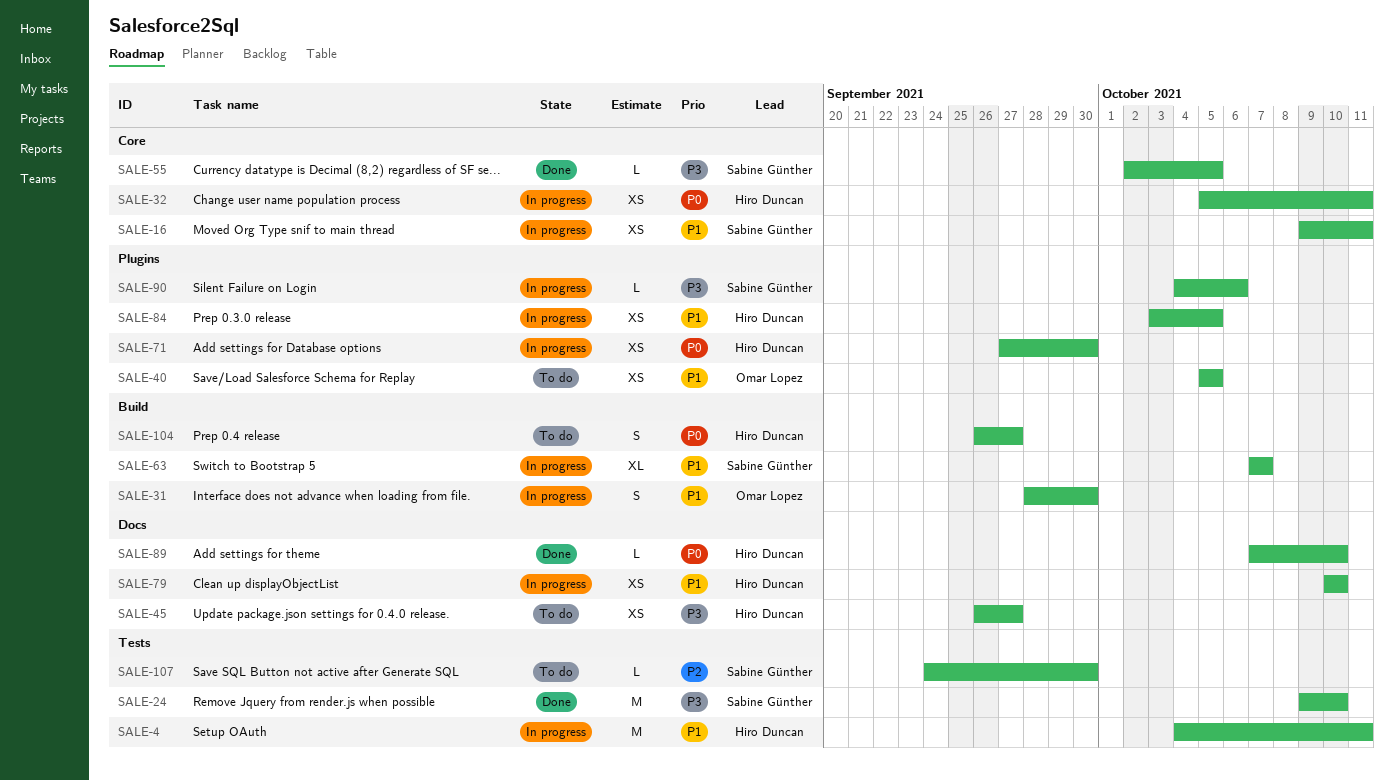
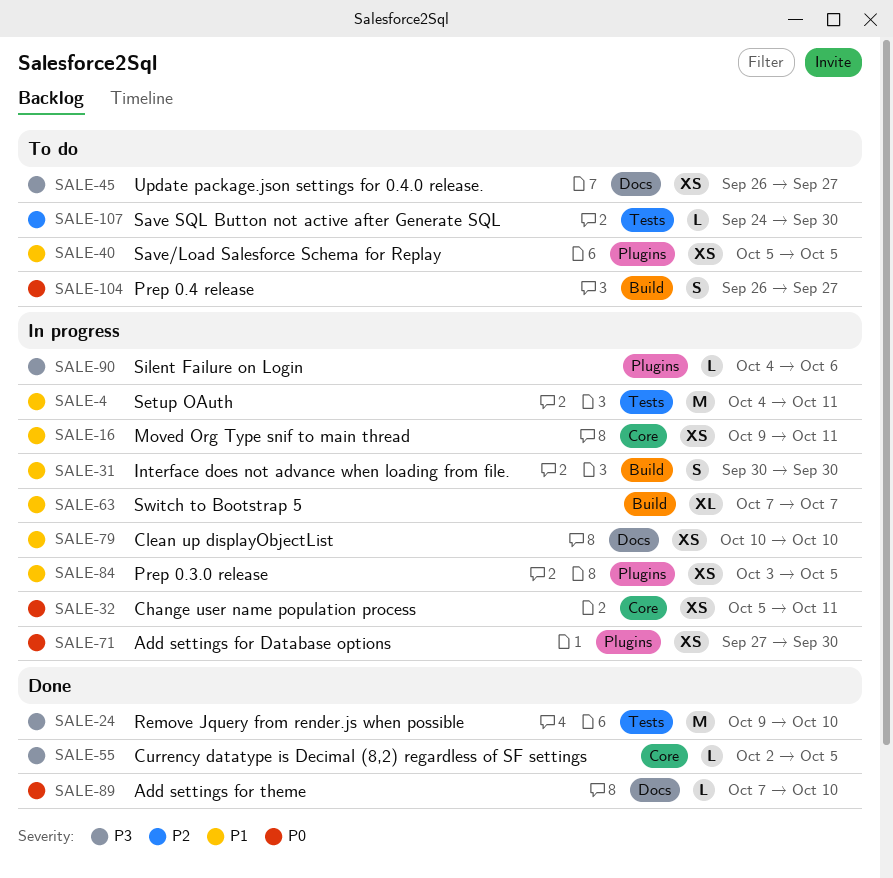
SALE-31, start: Sep 28 -> Sep 30

